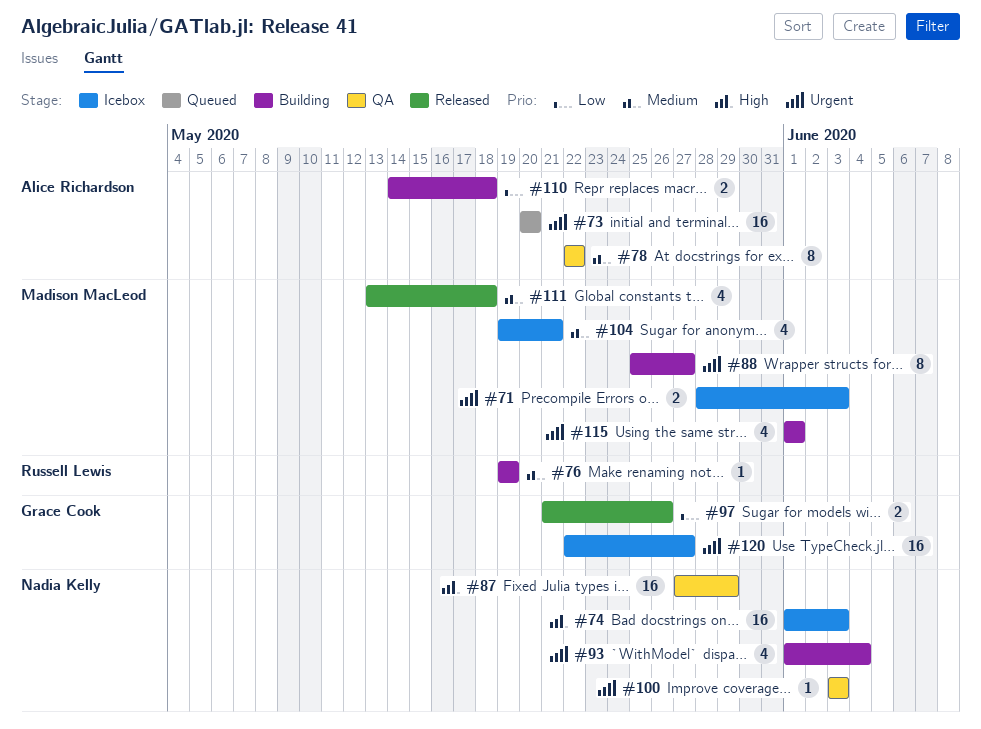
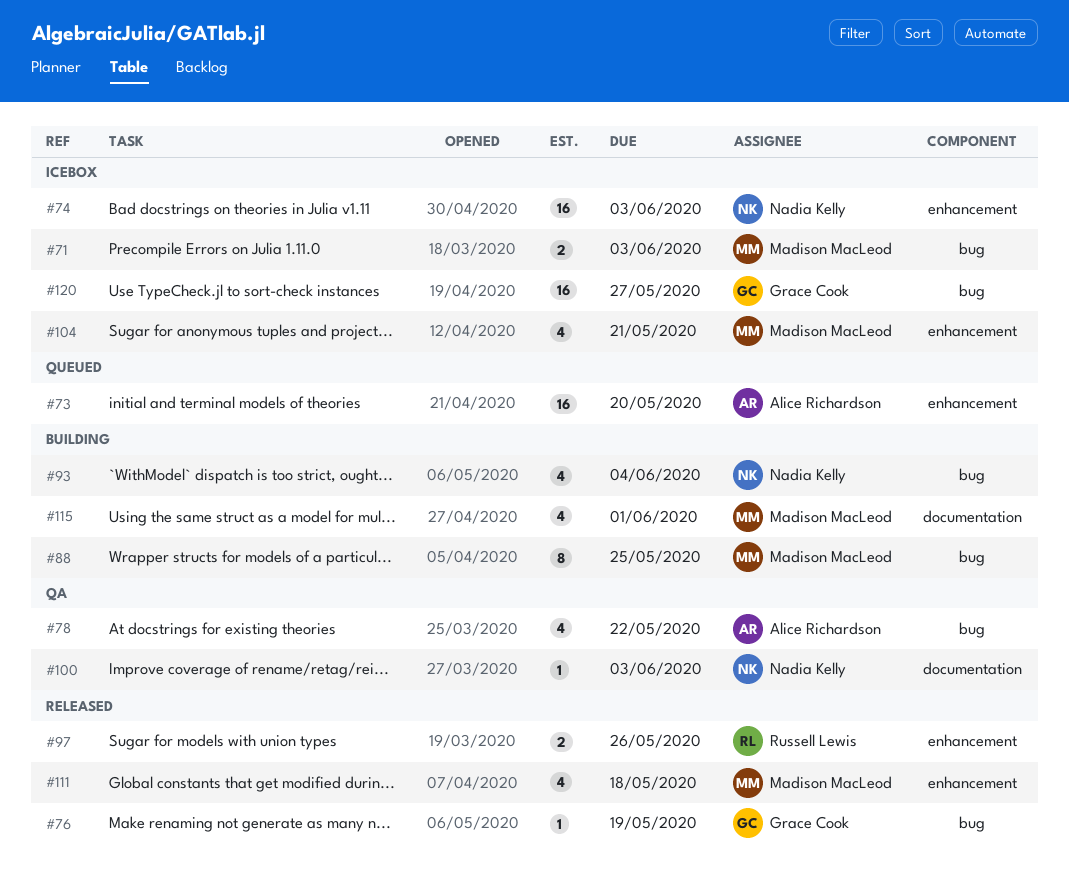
#76, status: Building -> Released
#76, owner: Russell Lewis -> Grace Cook
#78, estimate: 8 -> 4
#87: present -> none
#88, due: May 27 -> May 25
#97, owner: Grace Cook -> Russell Lewis
#110: present -> none

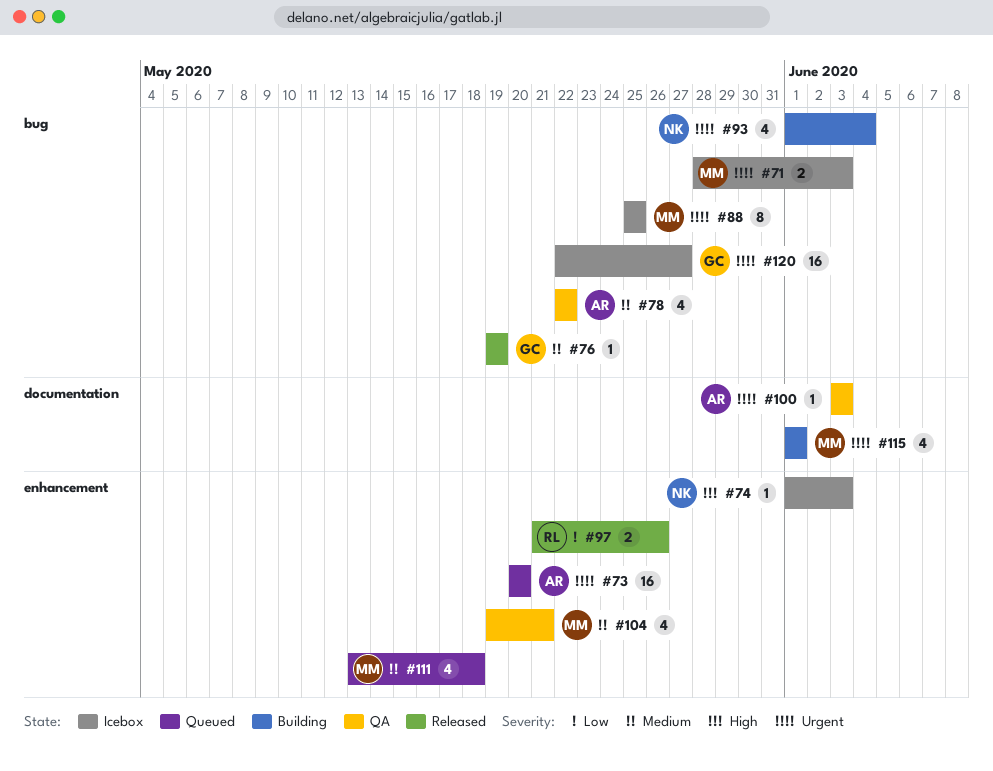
#74, estimate: 16 -> 1
#88, status: Building -> Icebox
#100, owner: Nadia Kelly -> Alice Richardson
#104, status: Icebox -> QA
#111, status: Released -> Queued

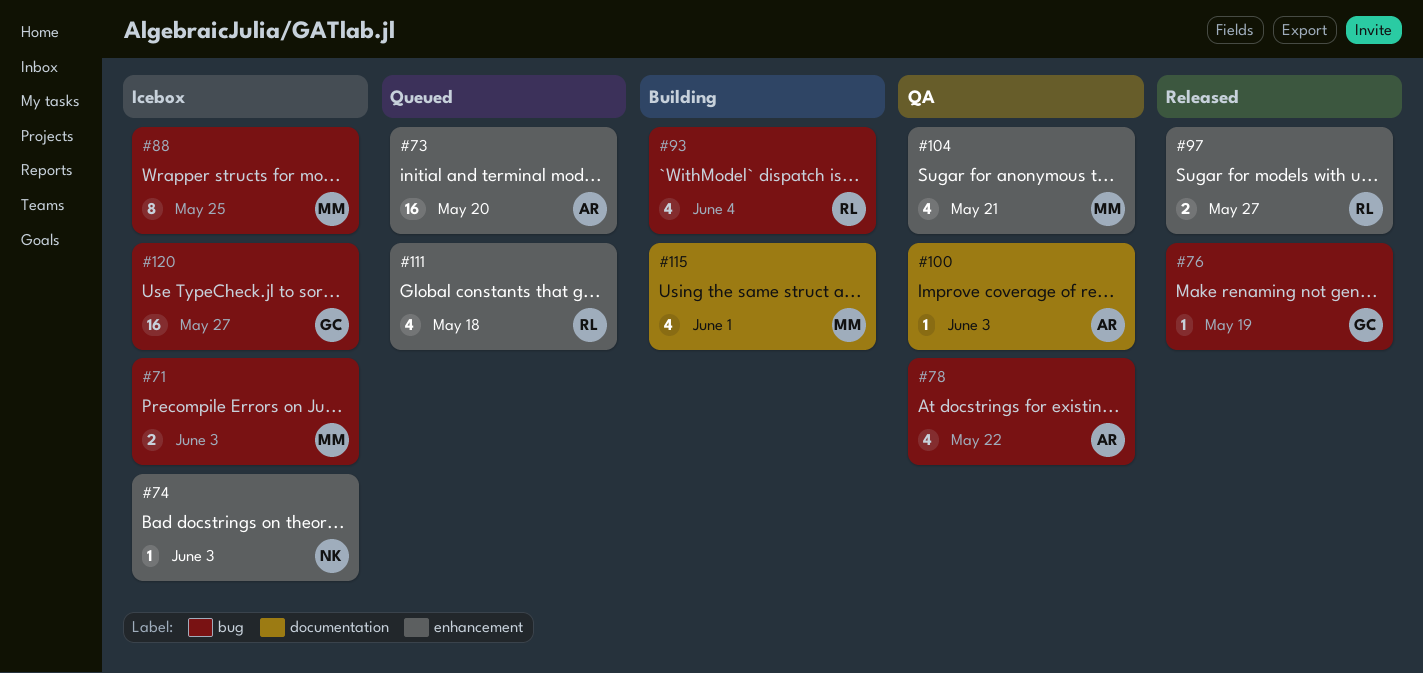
#93, owner: NK -> RL
#97, due: May 26 -> May 27
#111, owner: MM -> RL

